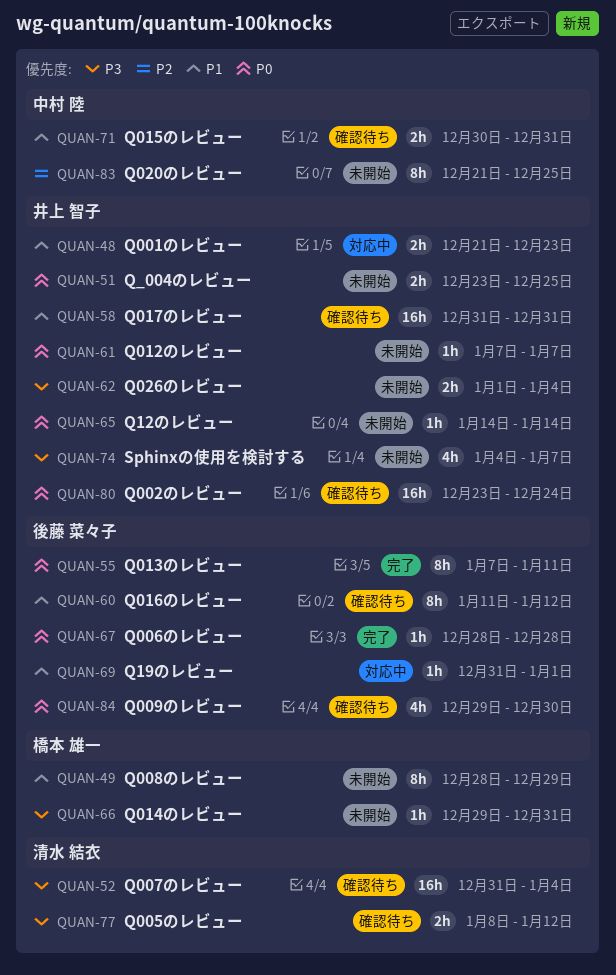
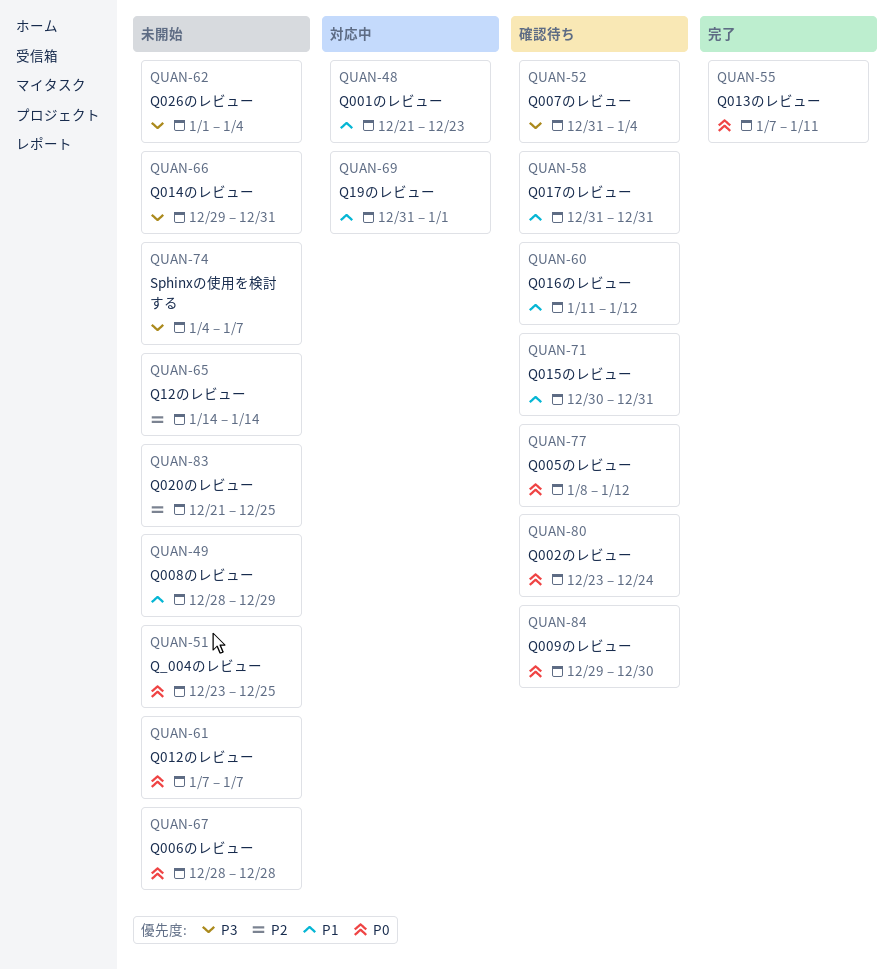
QUAN-65, priority: P0 -> P2
QUAN-67, status: 完了 -> 未開始
QUAN-77, priority: P3 -> P0

